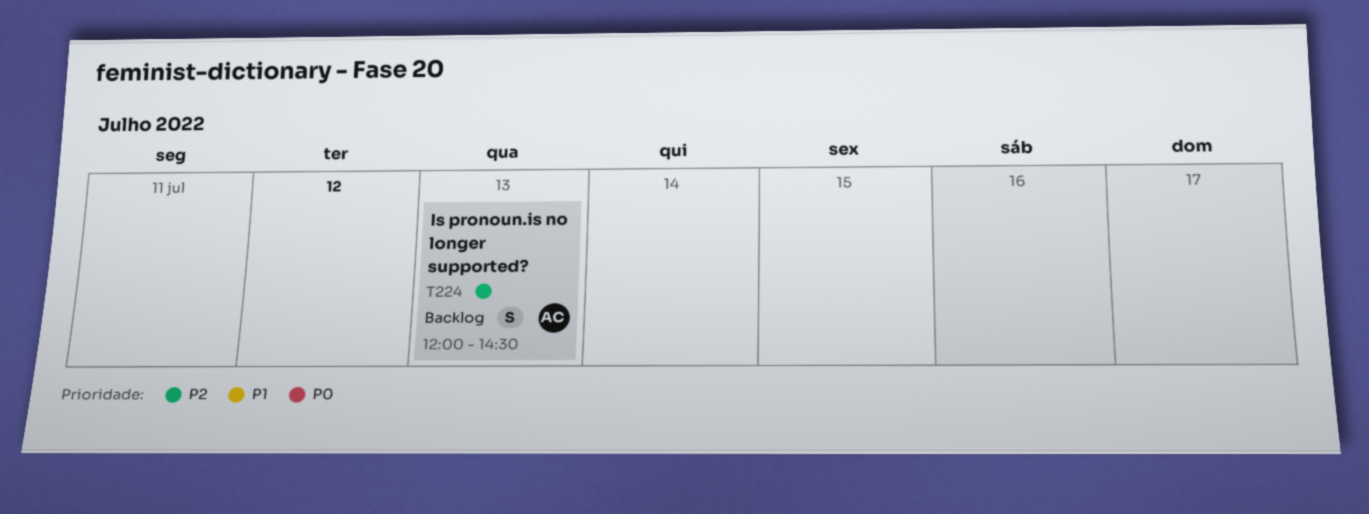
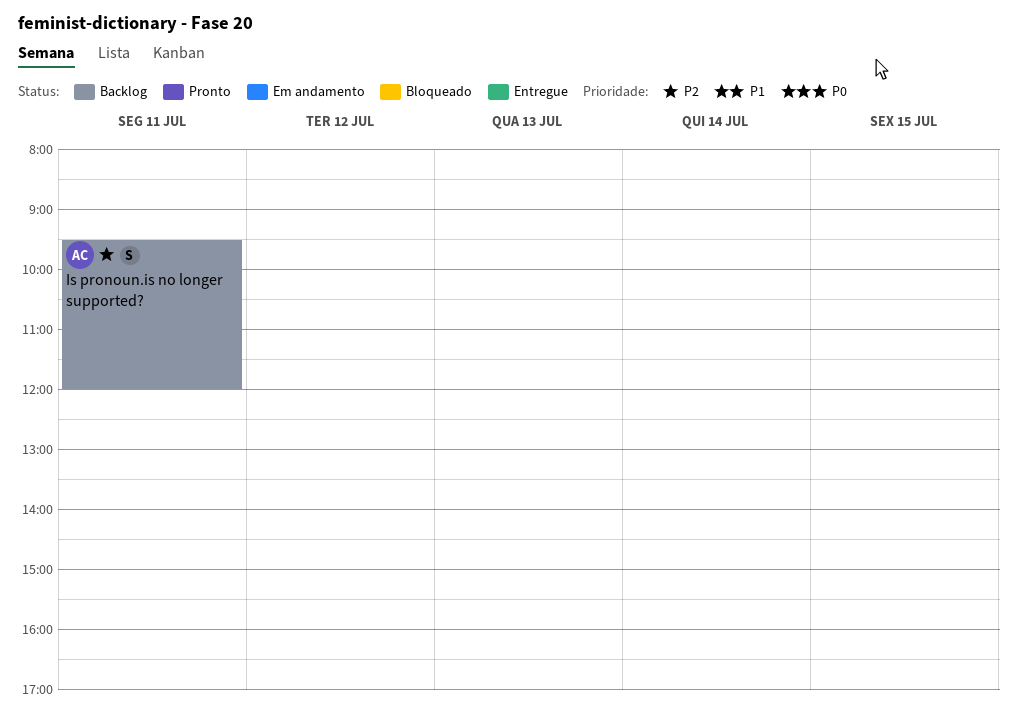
Is pronoun.is no longer supported?, day: Jul 13 -> Jul 11
Is pronoun.is no longer supported?, begins: 12:00 -> 09:30
Is pronoun.is no longer supported?, ends: 14:30 -> 12:00

